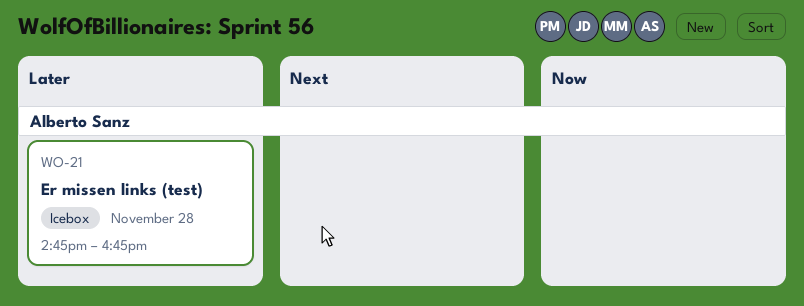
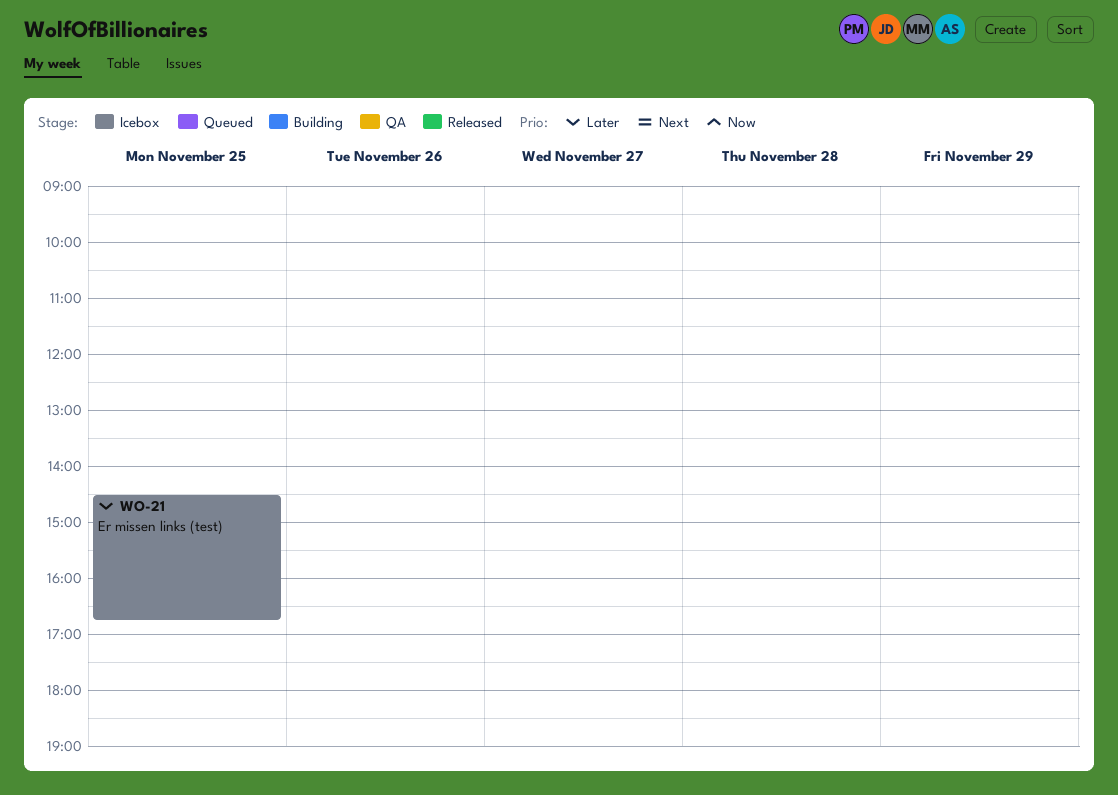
WO-21, day: Nov 28 -> Nov 25
WO-21, begins: 14:45 -> 14:30

